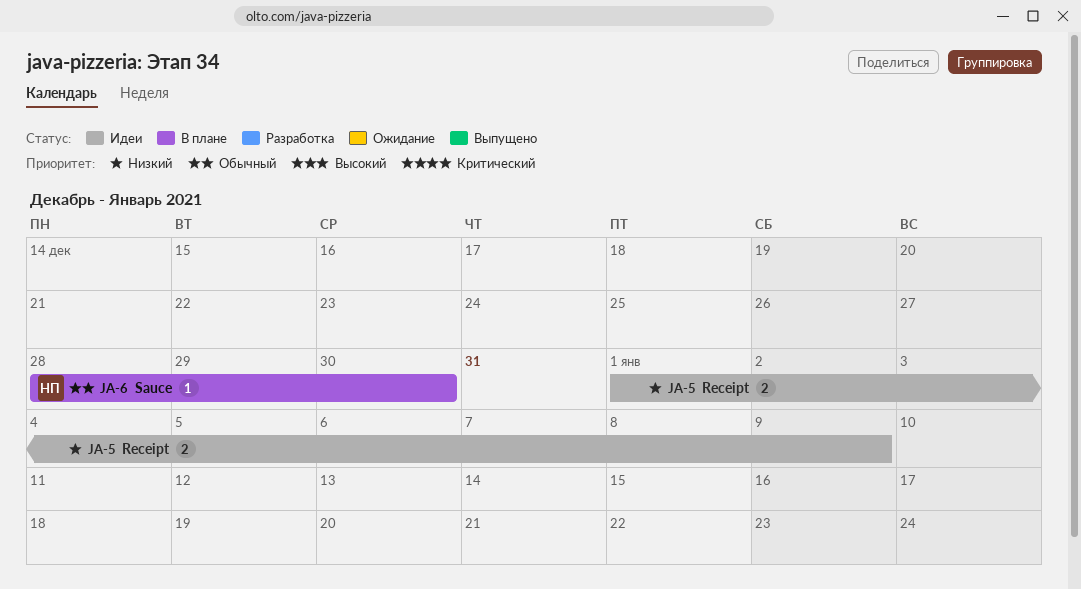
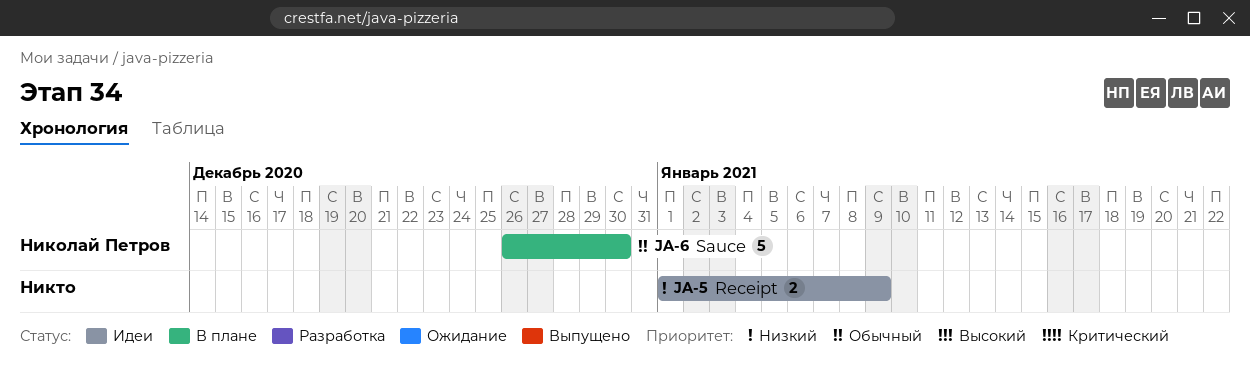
JA-6, estimate: 1 -> 5
JA-6, start: Dec 28 -> Dec 26

